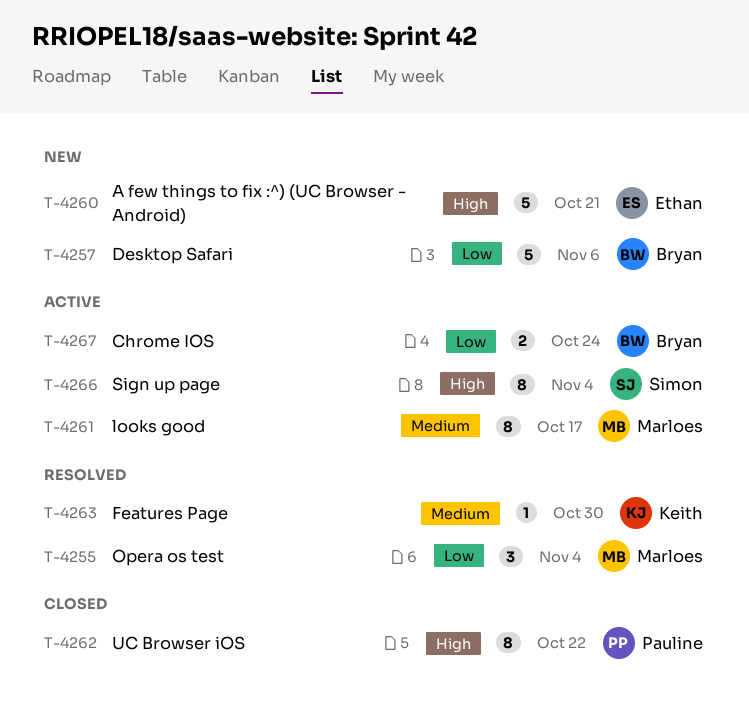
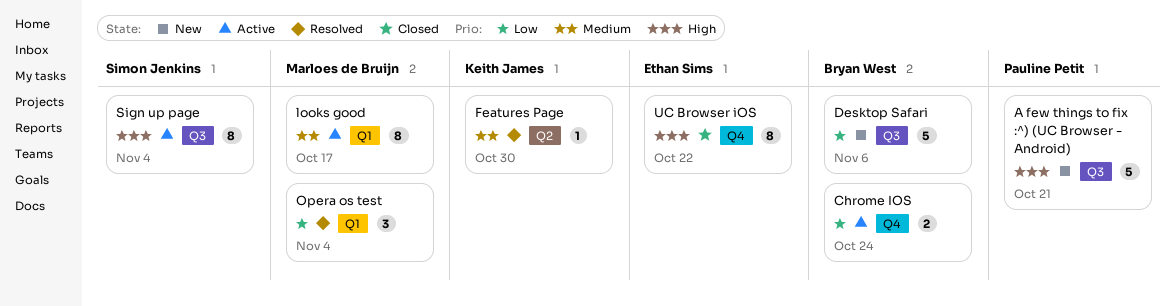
A few things to fix :^) (UC Browser - Android), owner: Ethan Sims -> Pauline Petit
UC Browser iOS, owner: Pauline Petit -> Ethan Sims

